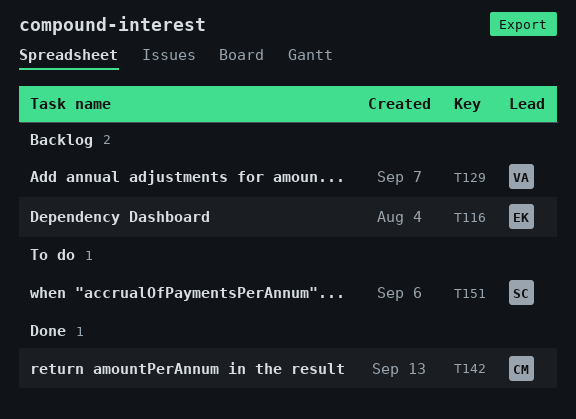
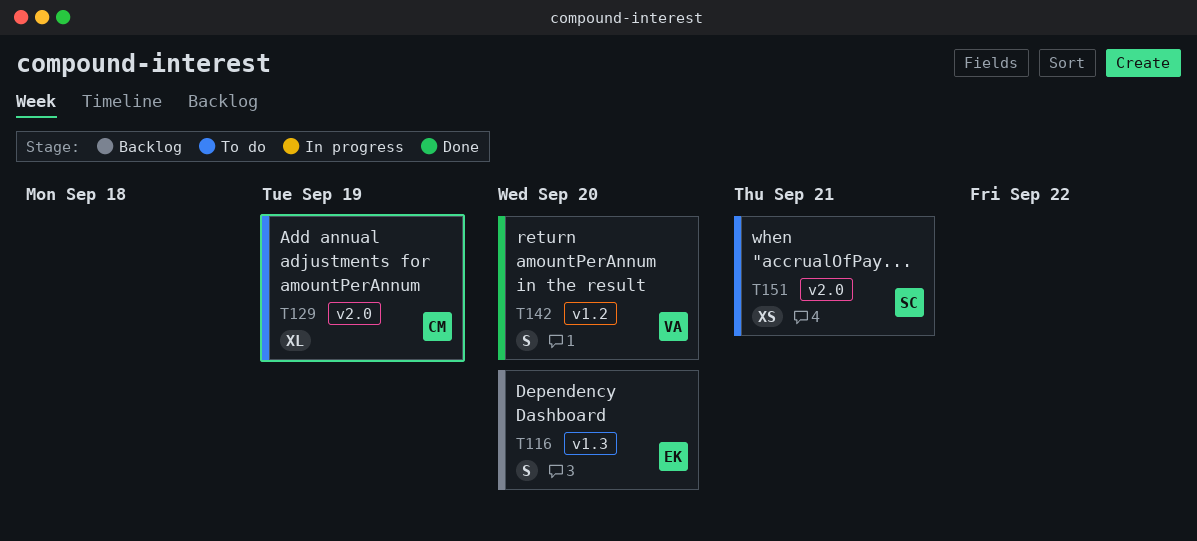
T129, status: Backlog -> To do
T129, owner: VA -> CM
T142, owner: CM -> VA

